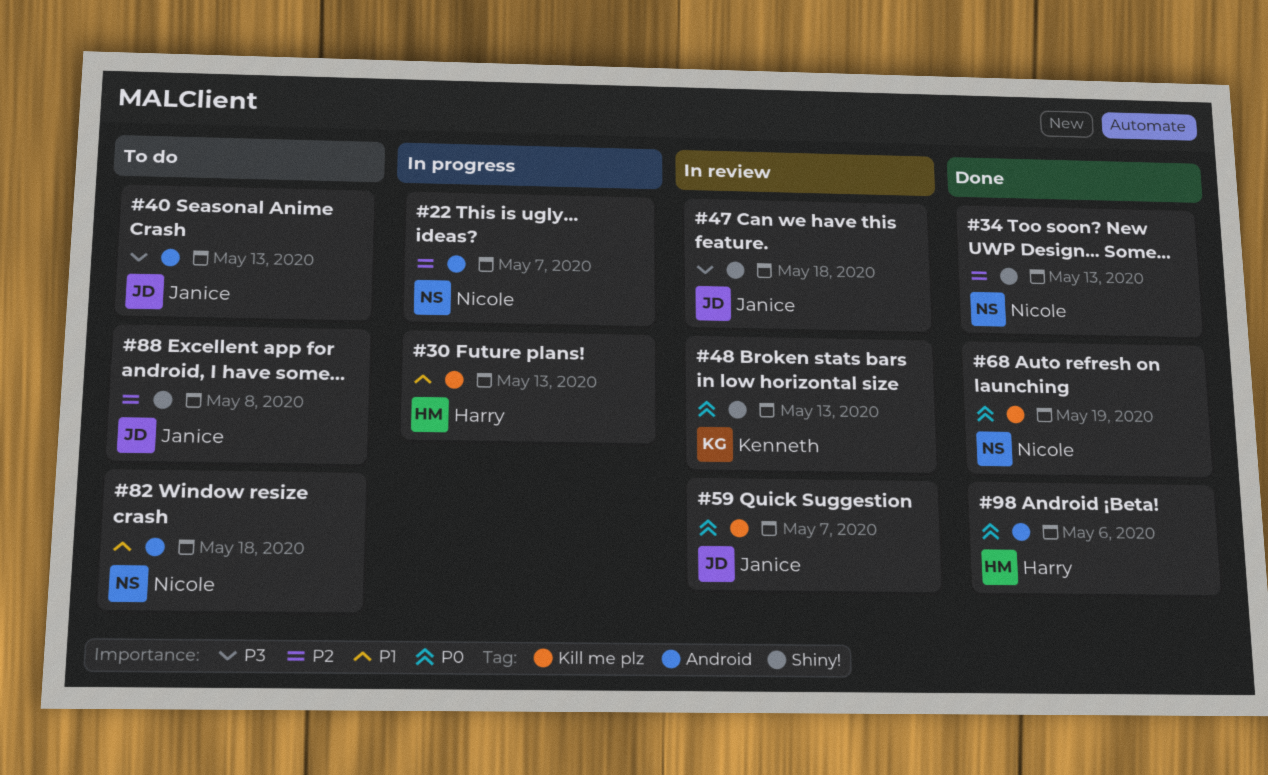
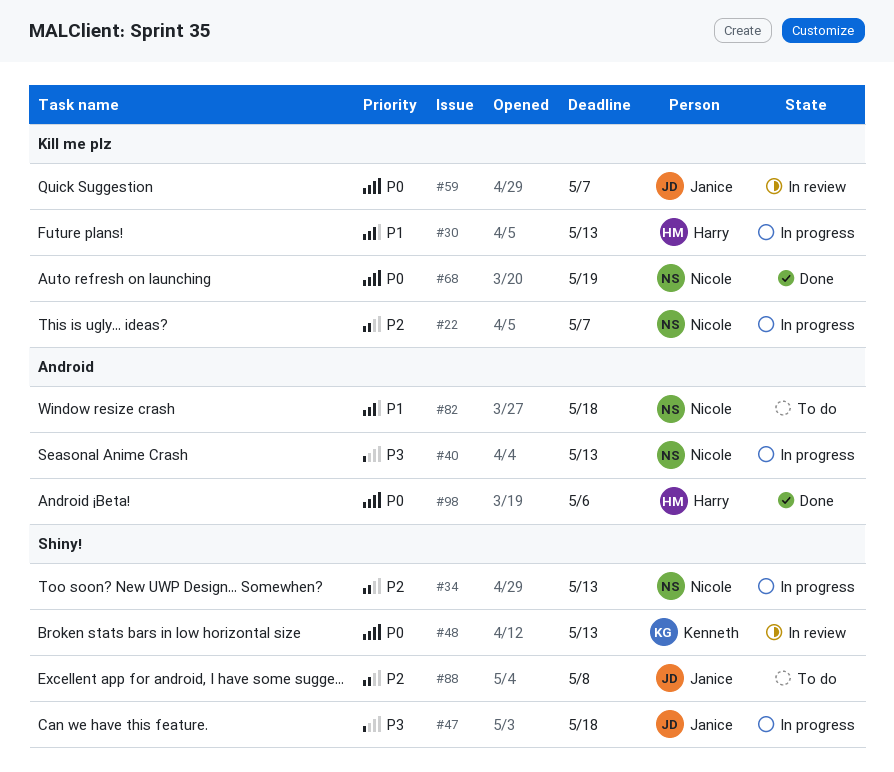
#22, label: Android -> Kill me plz
#34, status: Done -> In progress
#40, status: To do -> In progress
#40, owner: Janice -> Nicole
#47, status: In review -> In progress

